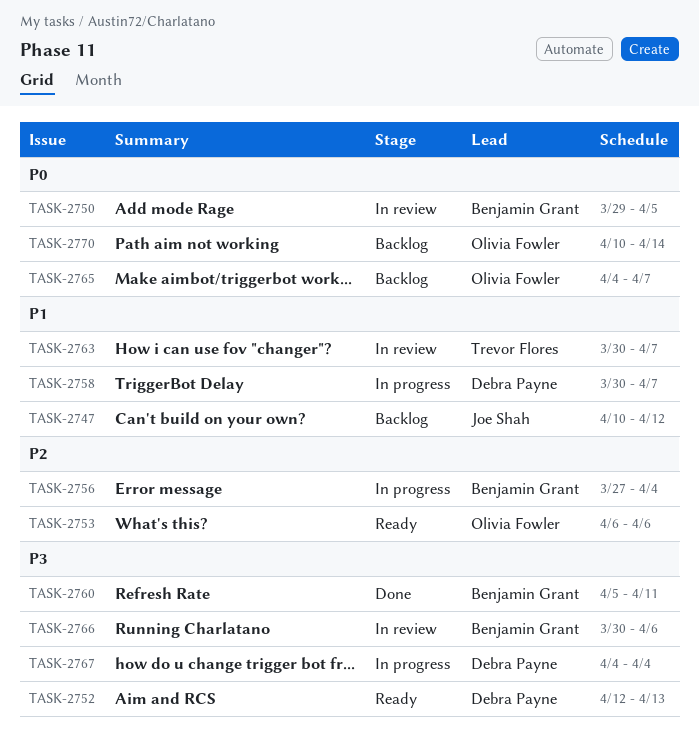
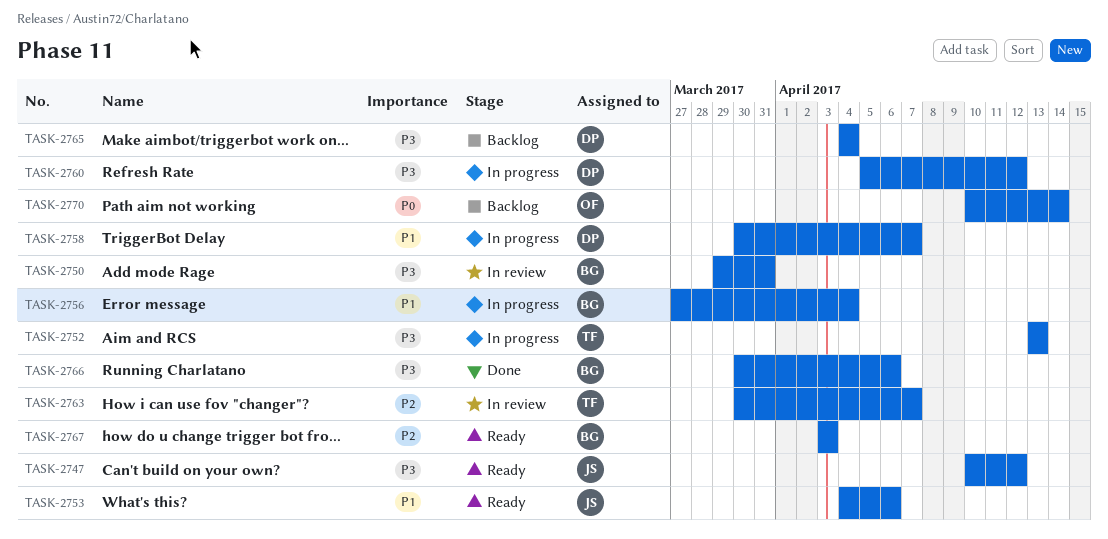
TASK-2747, status: Backlog -> Ready
TASK-2747, priority: P1 -> P3
TASK-2750, priority: P0 -> P3
TASK-2750, due: Apr 5 -> Mar 31
TASK-2752, status: Ready -> In progress
TASK-2752, owner: Debra Payne -> Trevor Flores
TASK-2752, start: Apr 12 -> Apr 13
TASK-2753, owner: Olivia Fowler -> Joe Shah
TASK-2753, priority: P2 -> P1
TASK-2753, start: Apr 6 -> Apr 4
TASK-2756, priority: P2 -> P1
TASK-2760, status: Done -> In progress
TASK-2760, owner: Benjamin Grant -> Debra Payne
TASK-2760, due: Apr 11 -> Apr 12
TASK-2763, priority: P1 -> P2
TASK-2765, owner: Olivia Fowler -> Debra Payne
TASK-2765, priority: P0 -> P3
TASK-2765, due: Apr 7 -> Apr 4
TASK-2766, status: In review -> Done
TASK-2767, status: In progress -> Ready
TASK-2767, owner: Debra Payne -> Benjamin Grant
TASK-2767, priority: P3 -> P2
TASK-2767, start: Apr 4 -> Apr 3
TASK-2767, due: Apr 4 -> Apr 3

